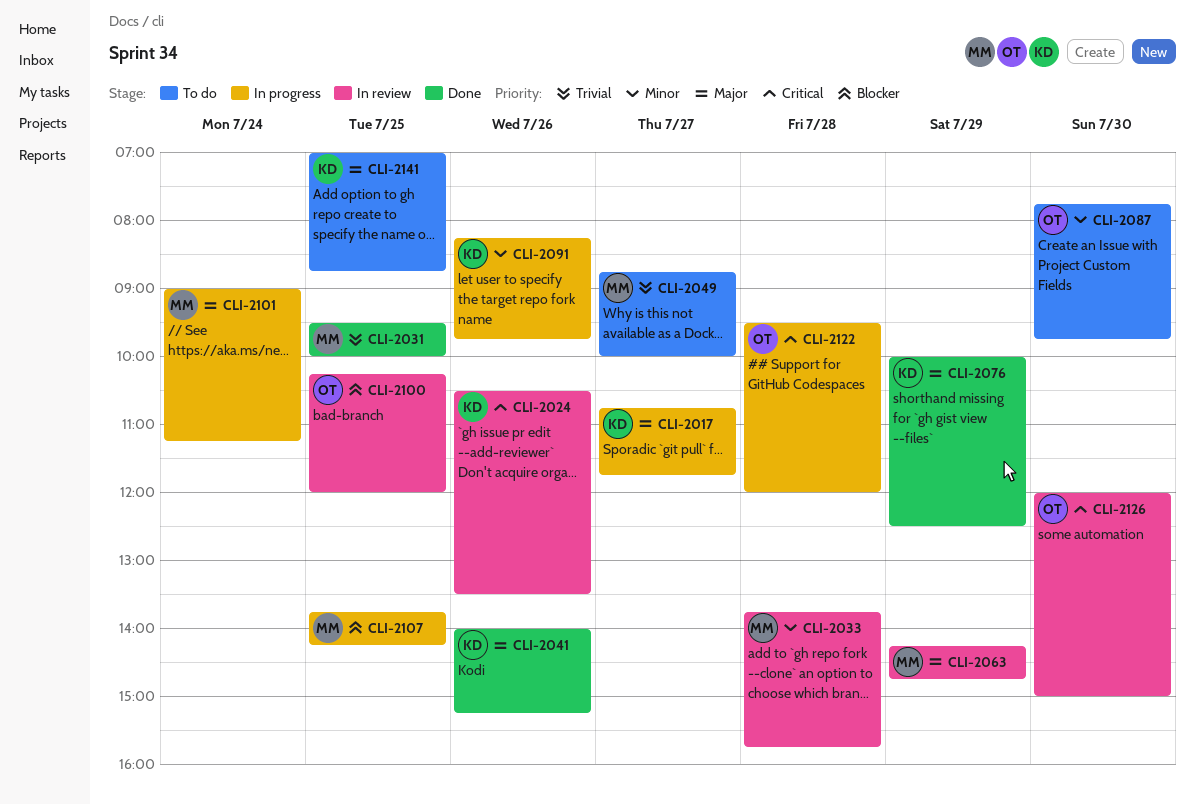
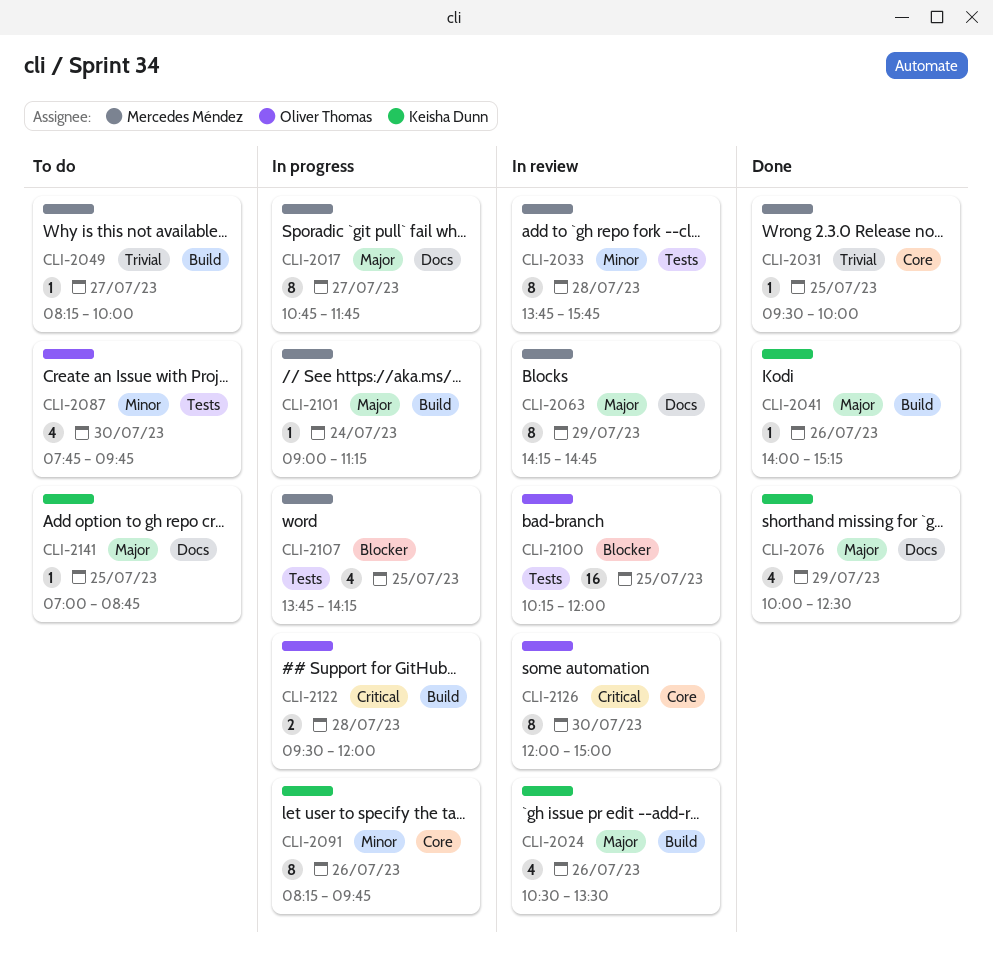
CLI-2017, owner: Keisha Dunn -> Mercedes Méndez
CLI-2024, priority: Critical -> Major
CLI-2049, begins: 08:45 -> 08:15

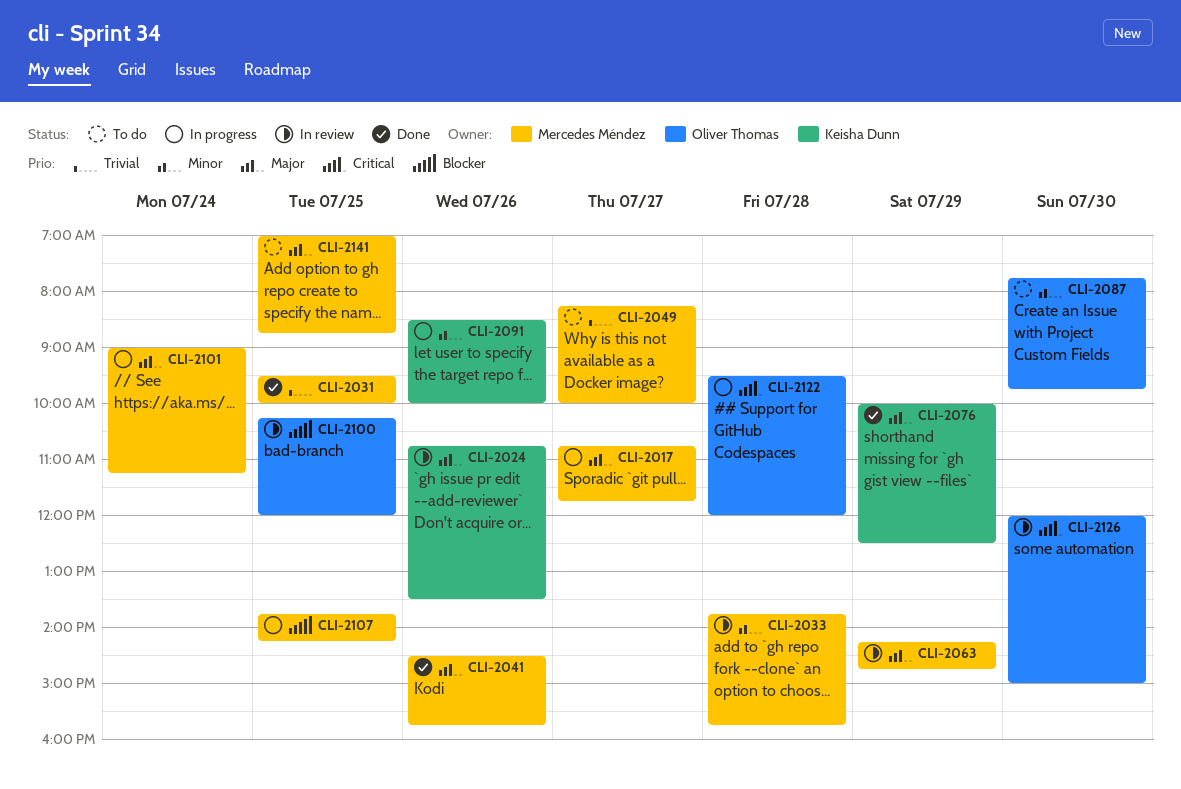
CLI-2024, begins: 10:30 -> 10:45
CLI-2041, owner: Keisha Dunn -> Mercedes Méndez
CLI-2041, begins: 14:00 -> 14:30
CLI-2041, ends: 15:15 -> 15:45
CLI-2091, begins: 08:15 -> 08:30
CLI-2091, ends: 09:45 -> 10:00
CLI-2141, owner: Keisha Dunn -> Mercedes Méndez

